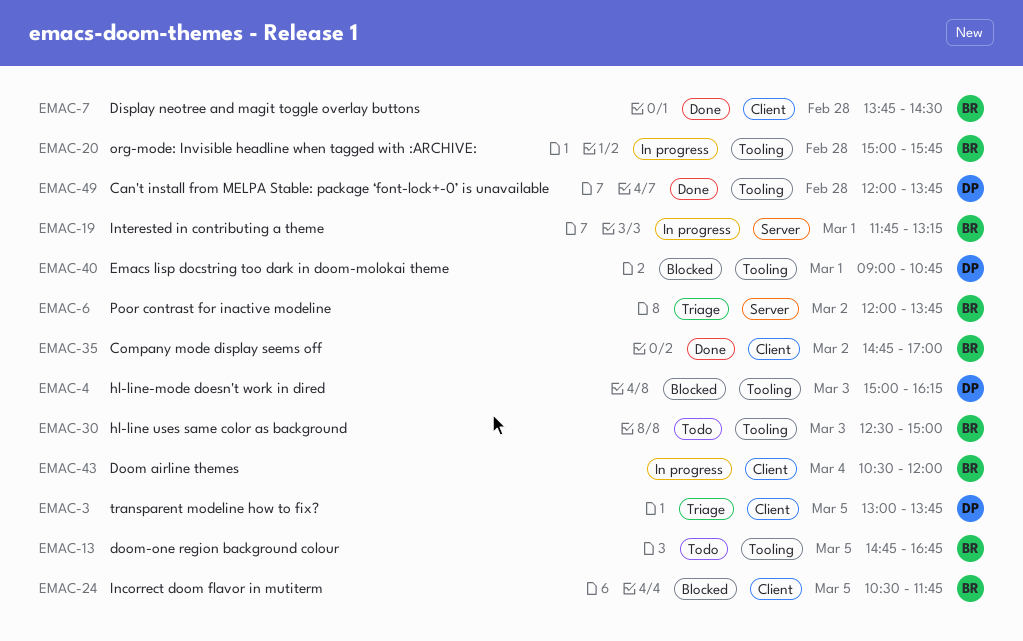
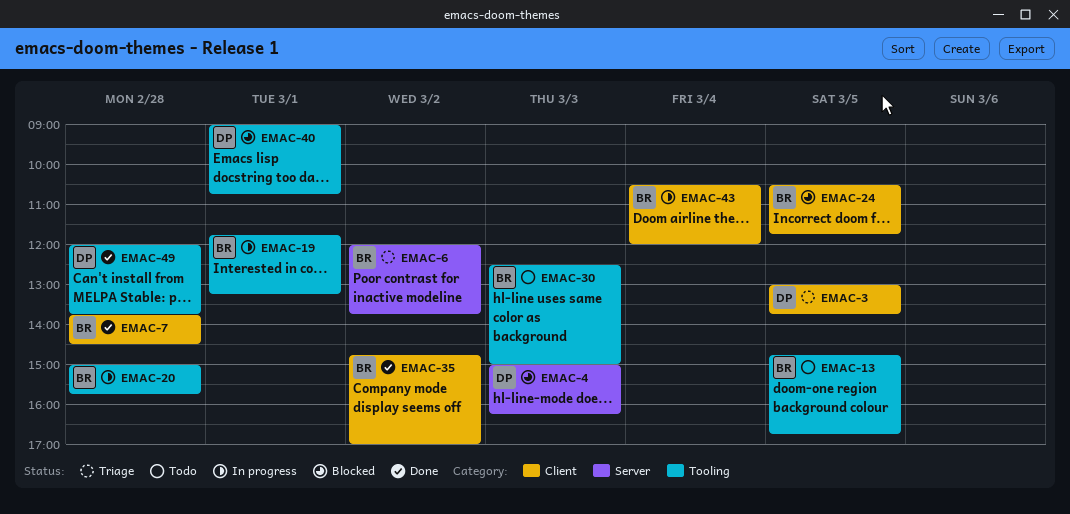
EMAC-4, label: Tooling -> Server
EMAC-19, label: Server -> Tooling

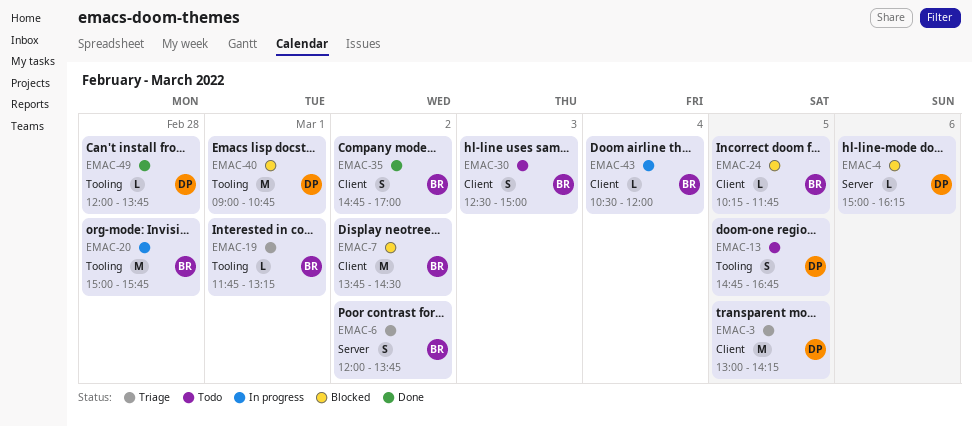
EMAC-3, ends: 13:45 -> 14:15
EMAC-4, day: Mar 3 -> Mar 6
EMAC-7, status: Done -> Blocked
EMAC-7, day: Feb 28 -> Mar 2
EMAC-13, owner: BR -> DP
EMAC-19, status: In progress -> Triage
EMAC-24, begins: 10:30 -> 10:15
EMAC-30, label: Tooling -> Client

